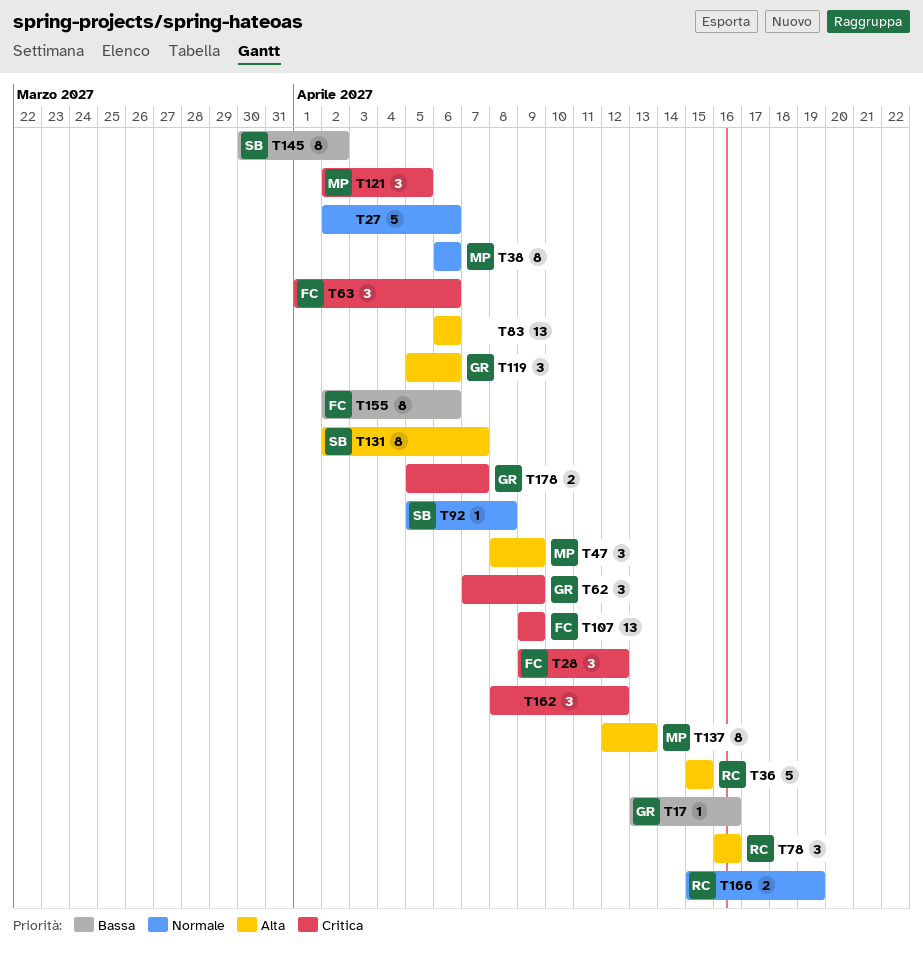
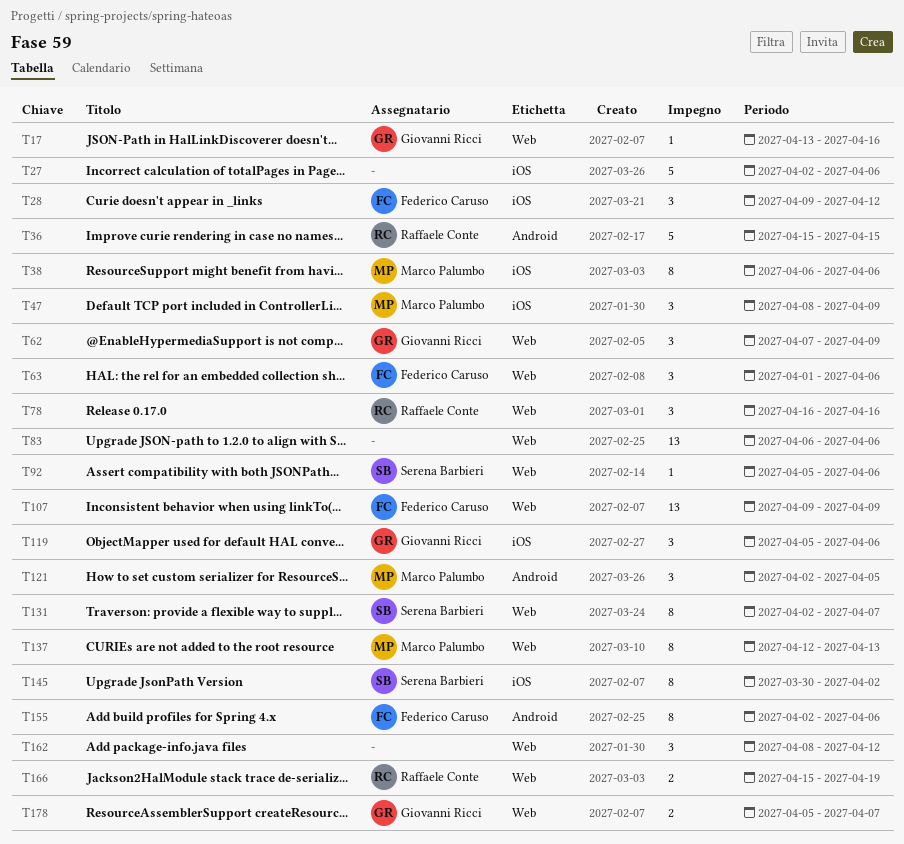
T92, due: Apr 8 -> Apr 6

